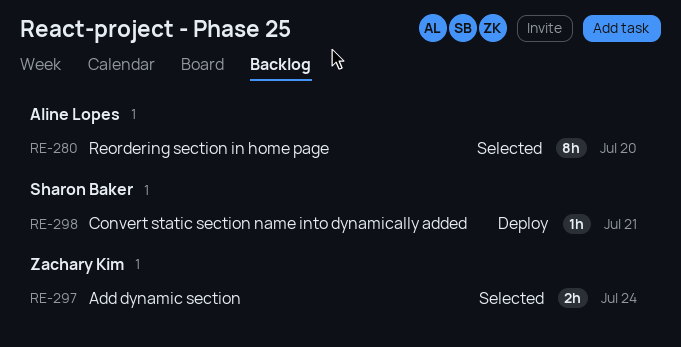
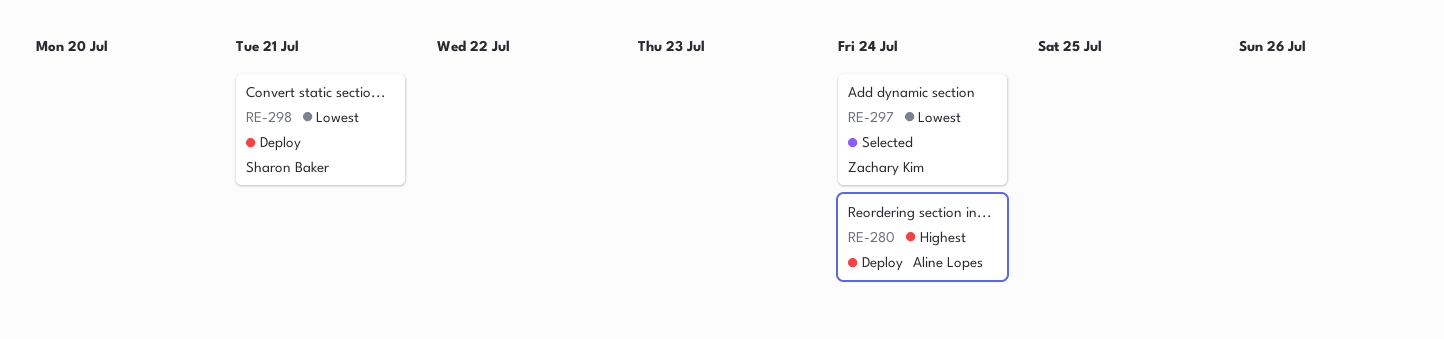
RE-280, status: Selected -> Deploy
RE-280, due: Jul 20 -> Jul 24

